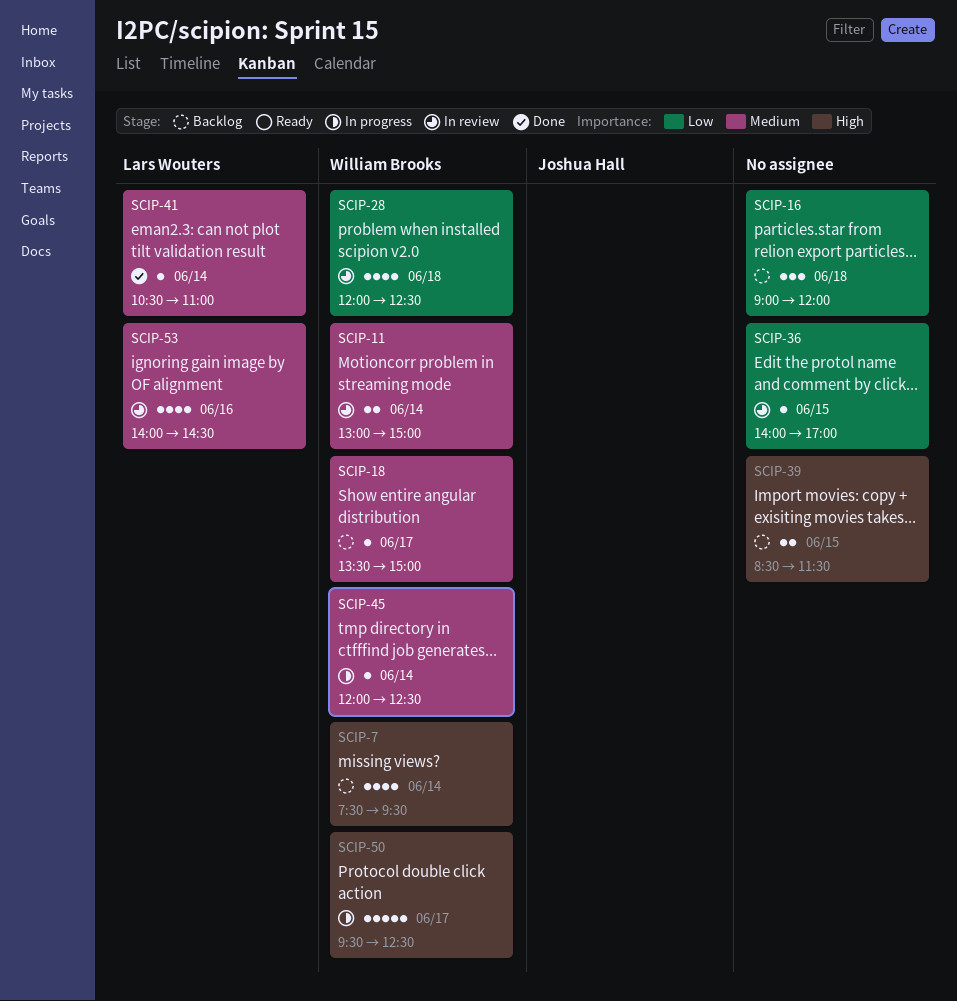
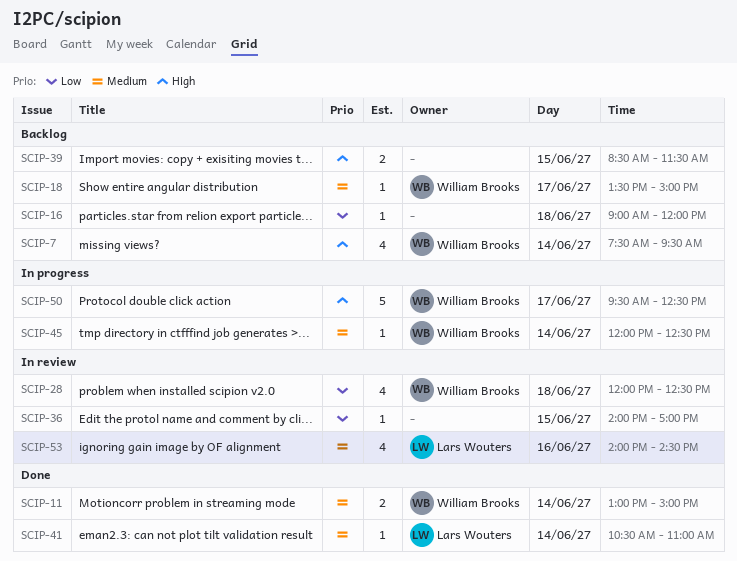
SCIP-11, status: In review -> Done
SCIP-16, estimate: 3 -> 1

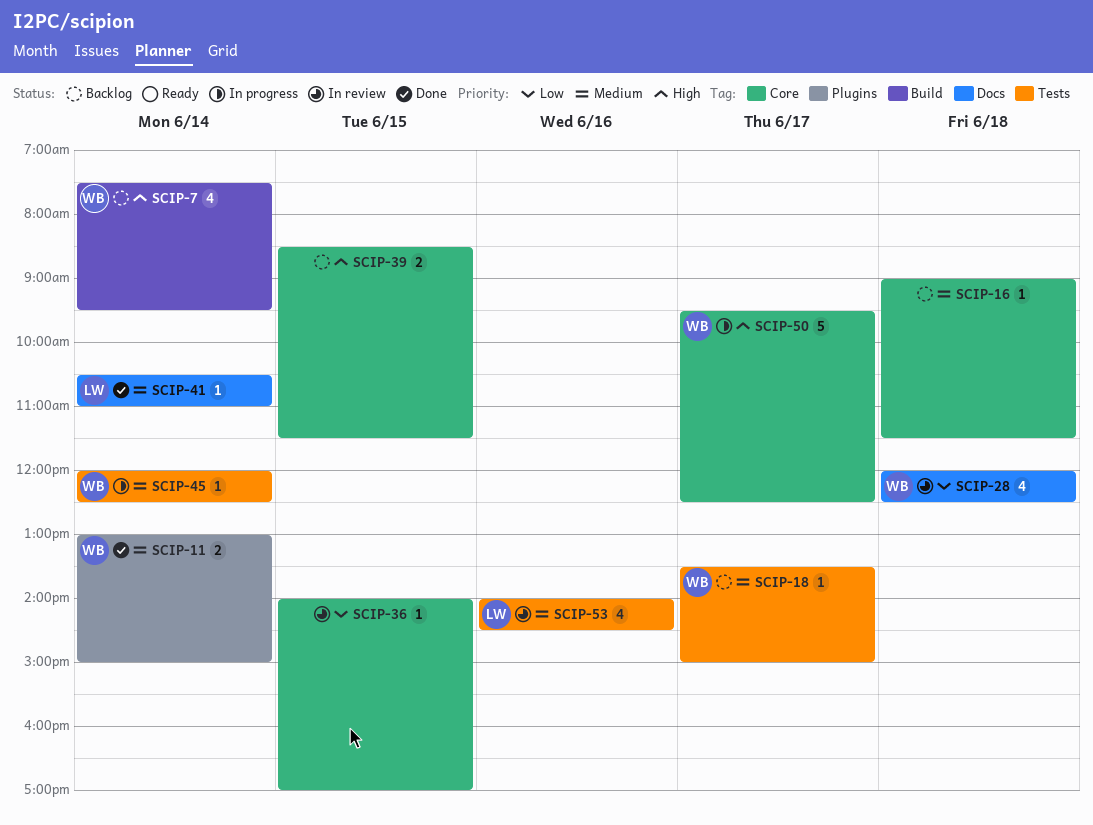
SCIP-16, priority: Low -> Medium
SCIP-16, ends: 12:00 -> 11:30

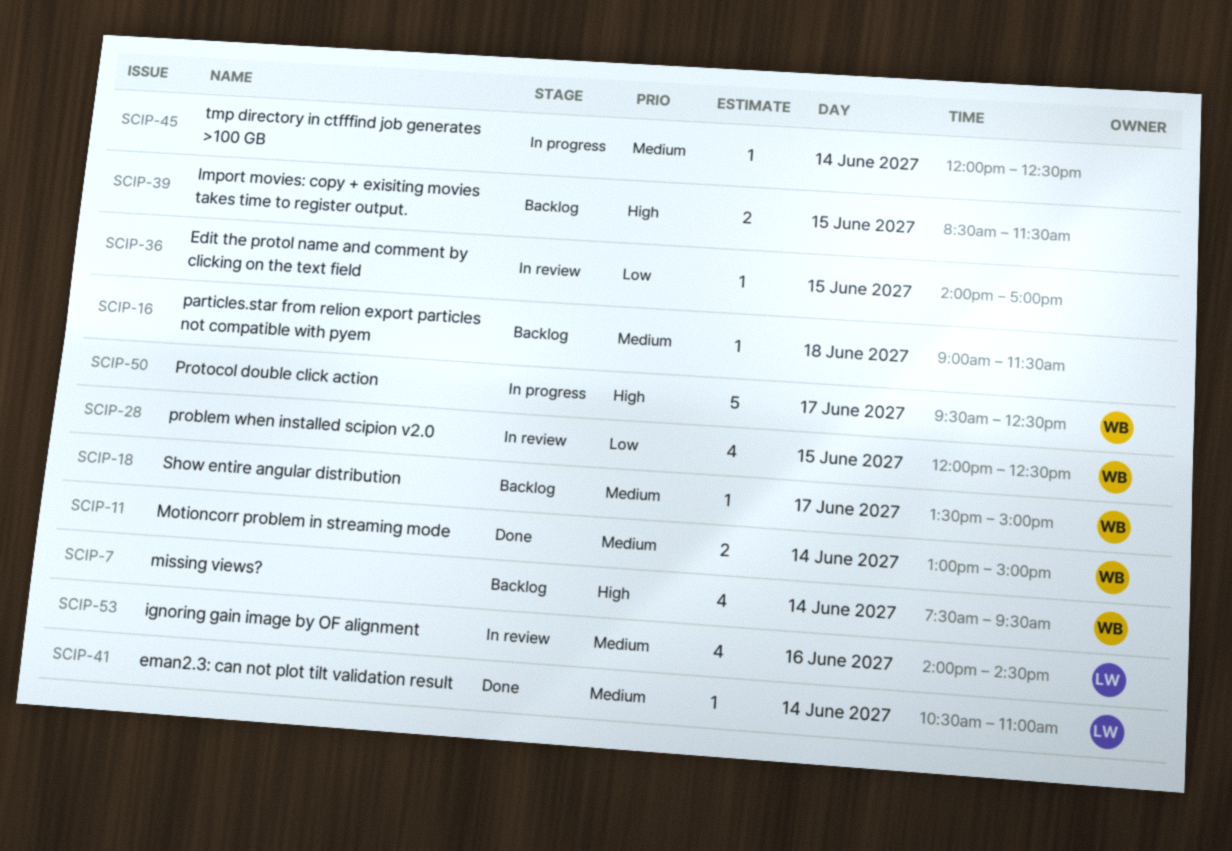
SCIP-28, day: Jun 18 -> Jun 15
SCIP-45, owner: WB -> none

